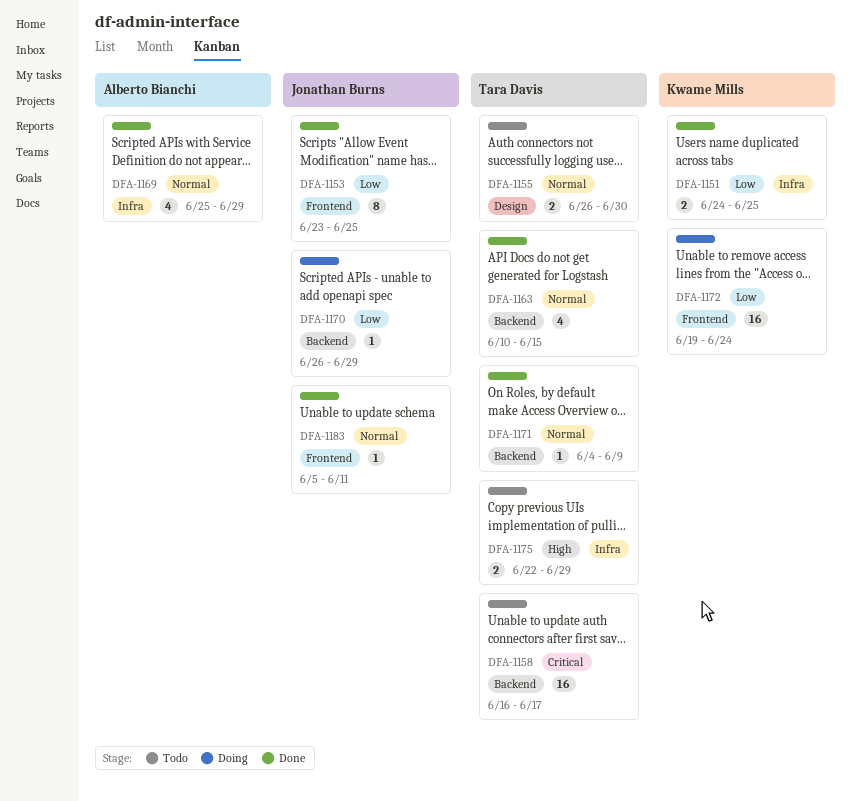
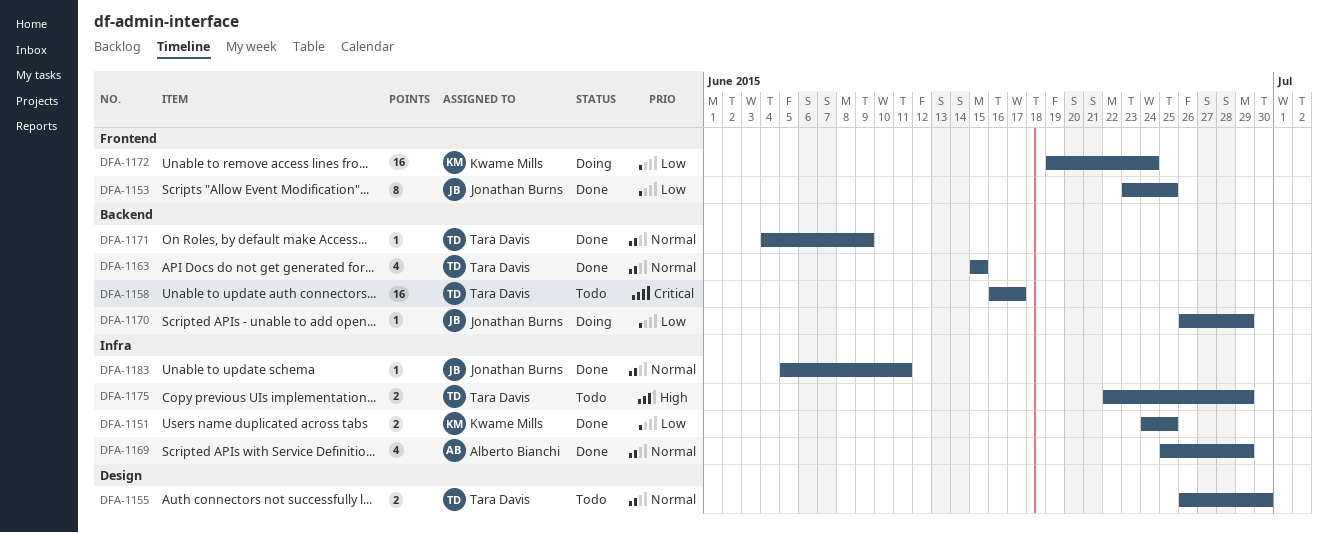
DFA-1163, start: Jun 10 -> Jun 15
DFA-1183, label: Frontend -> Infra

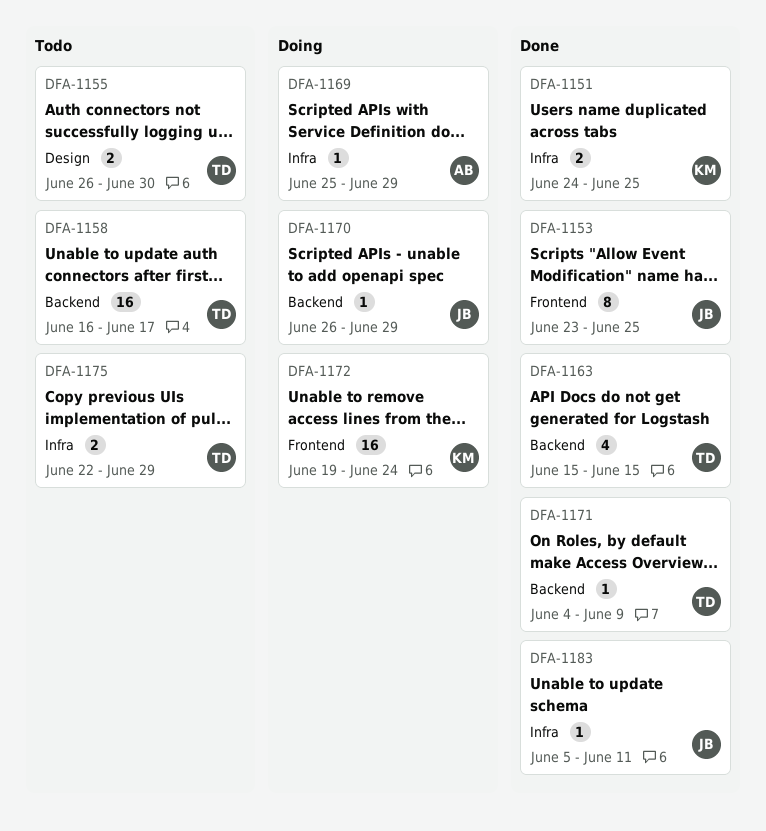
DFA-1169, status: Done -> Doing
DFA-1169, estimate: 4 -> 1

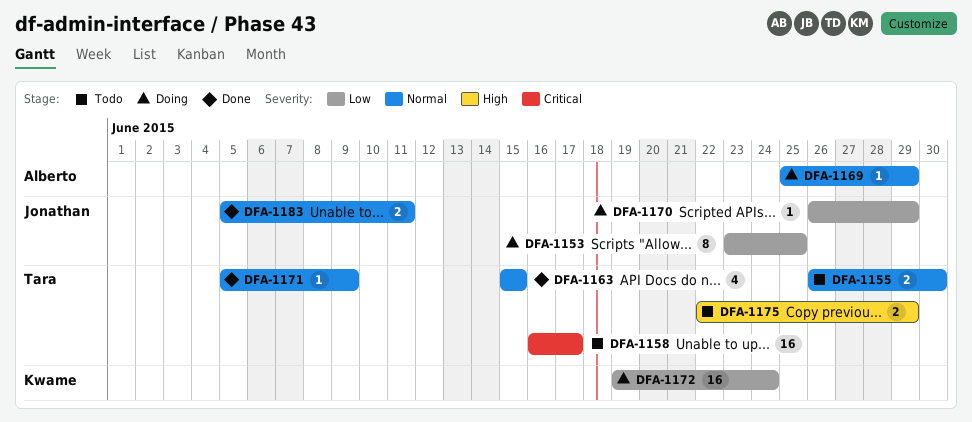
DFA-1151: present -> none
DFA-1153, status: Done -> Doing
DFA-1171, start: Jun 4 -> Jun 5
DFA-1183, estimate: 1 -> 2

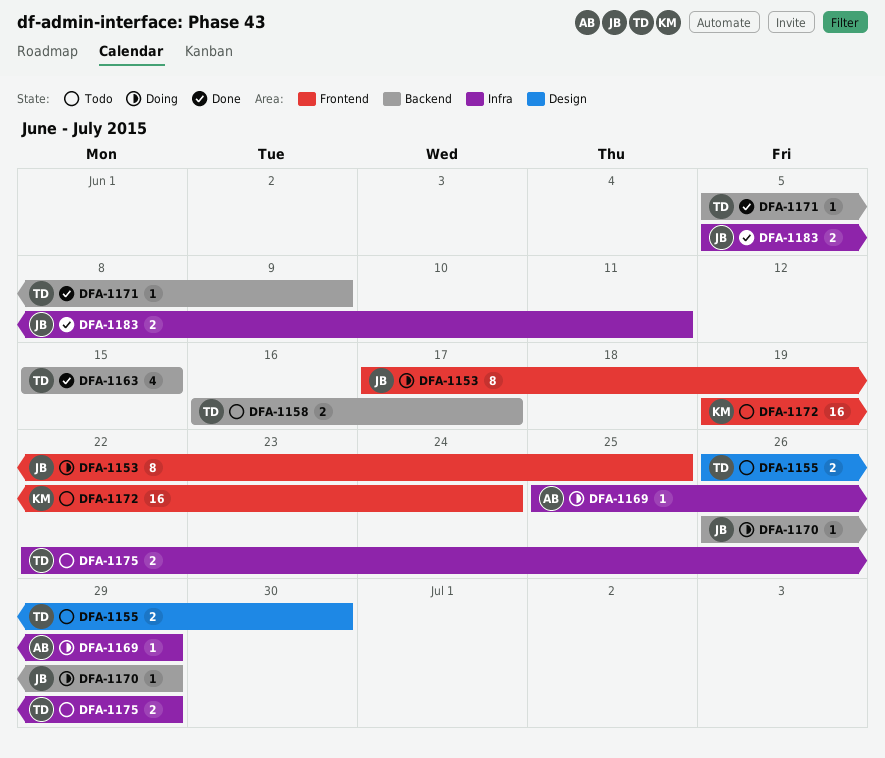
DFA-1153, start: Jun 23 -> Jun 17
DFA-1158, estimate: 16 -> 2
DFA-1172, status: Doing -> Todo

